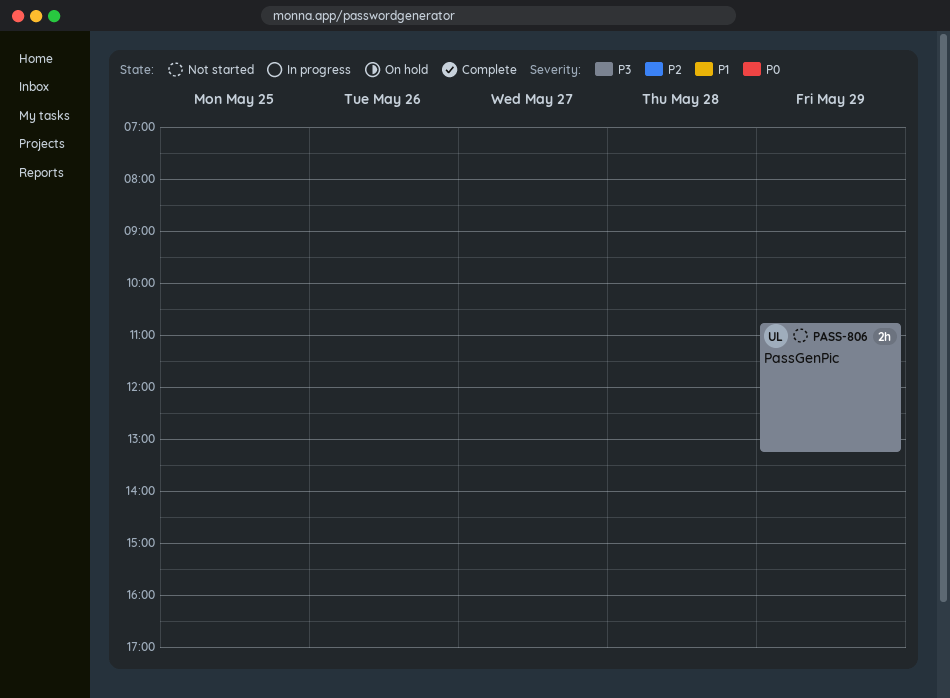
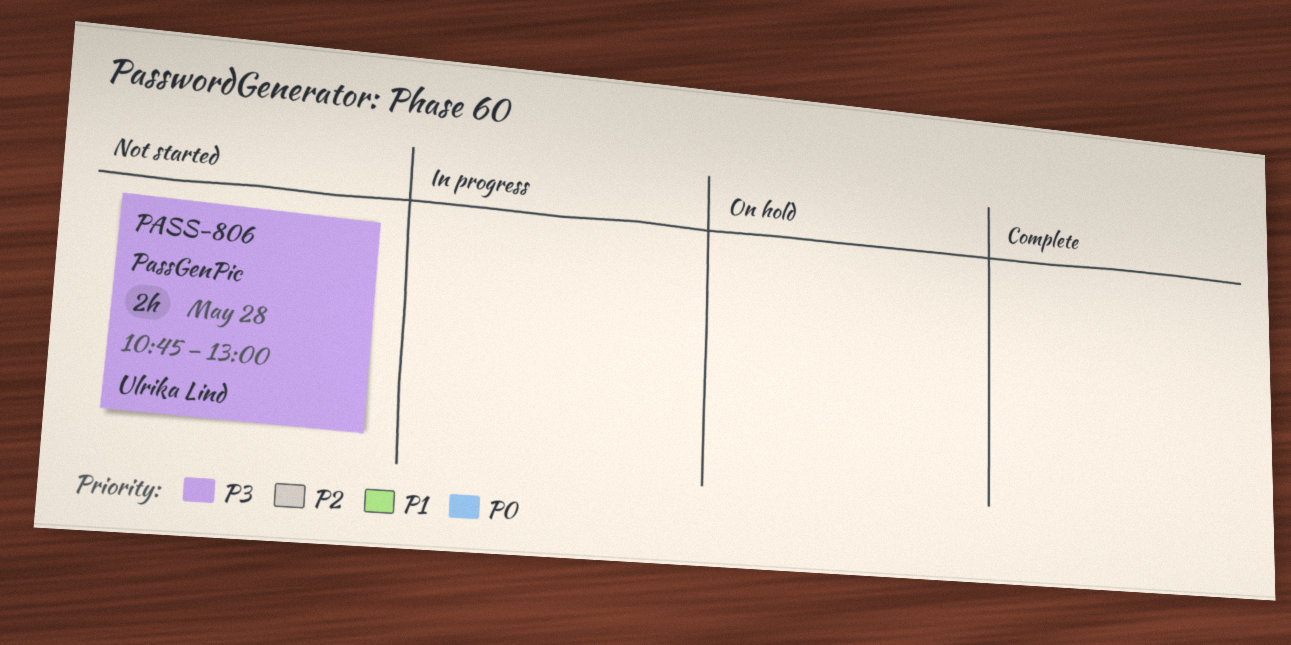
PASS-806, day: May 29 -> May 28
PASS-806, ends: 13:15 -> 13:00

